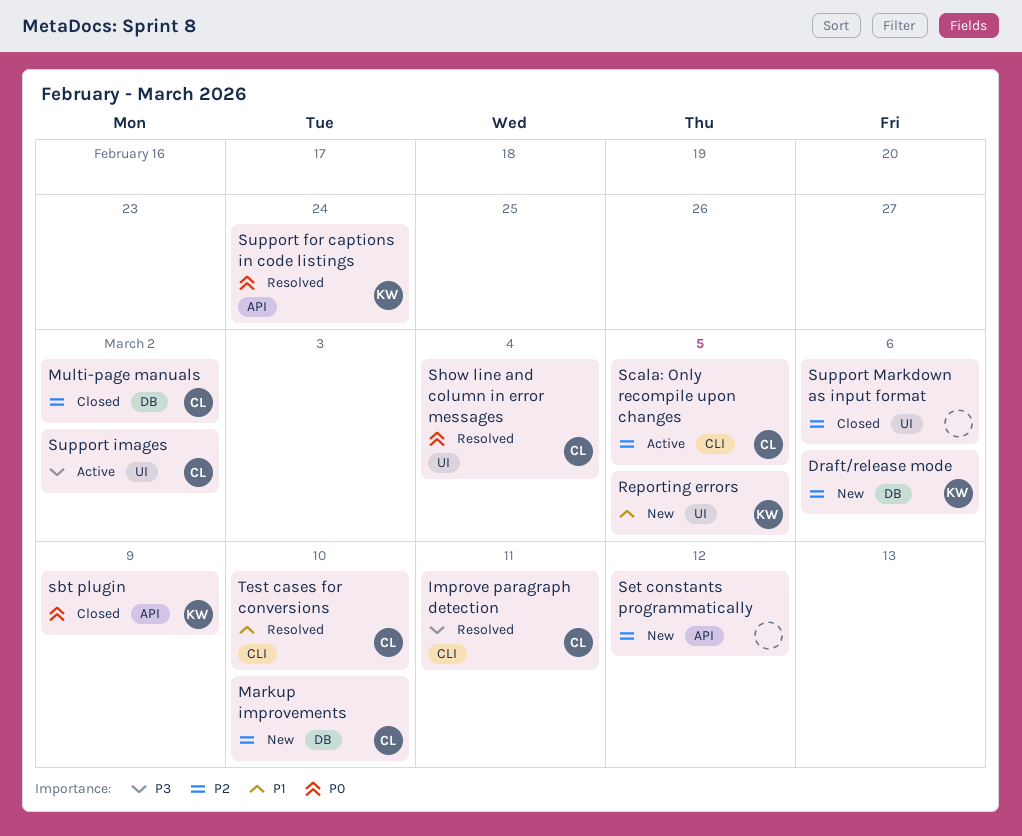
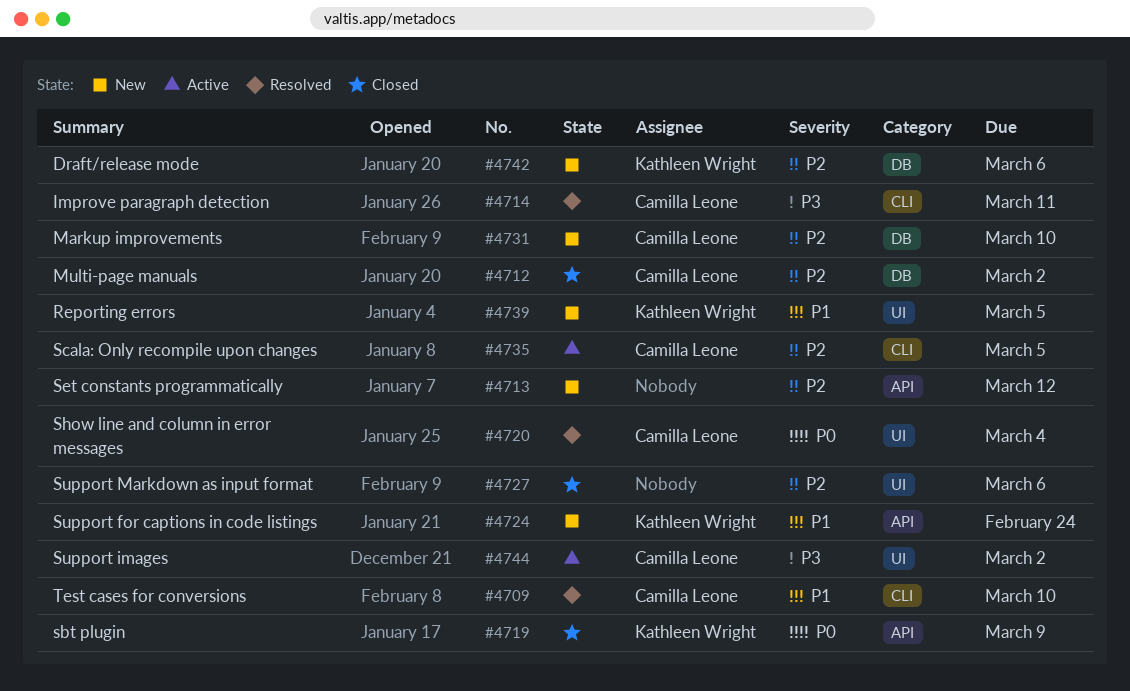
Support for captions in code listings, status: Resolved -> New
Support for captions in code listings, priority: P0 -> P1

